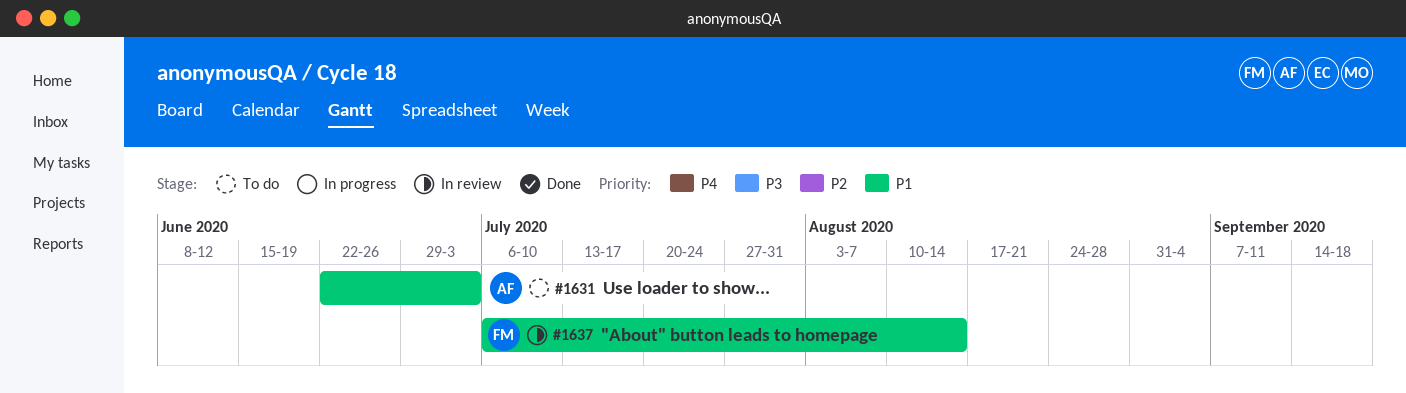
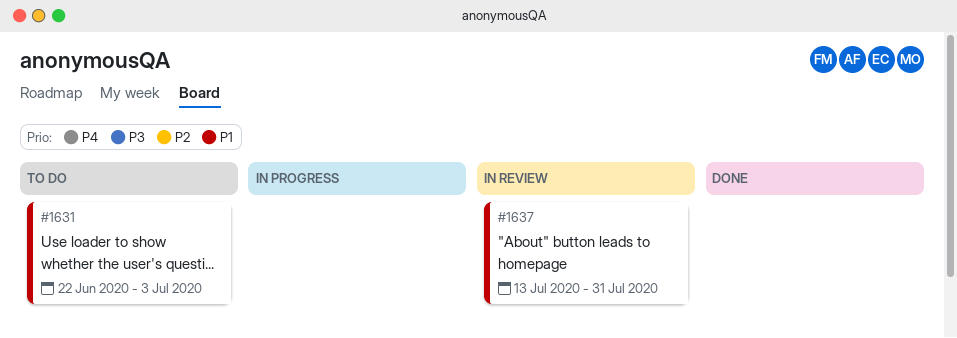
#1637, start: Jul 6 -> Jul 13
#1637, due: Aug 14 -> Jul 31

